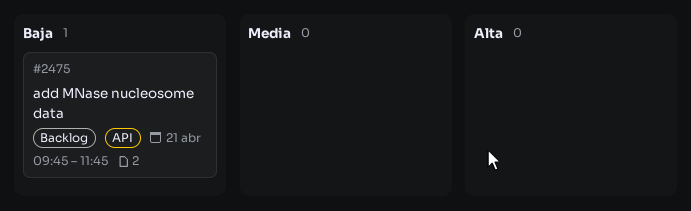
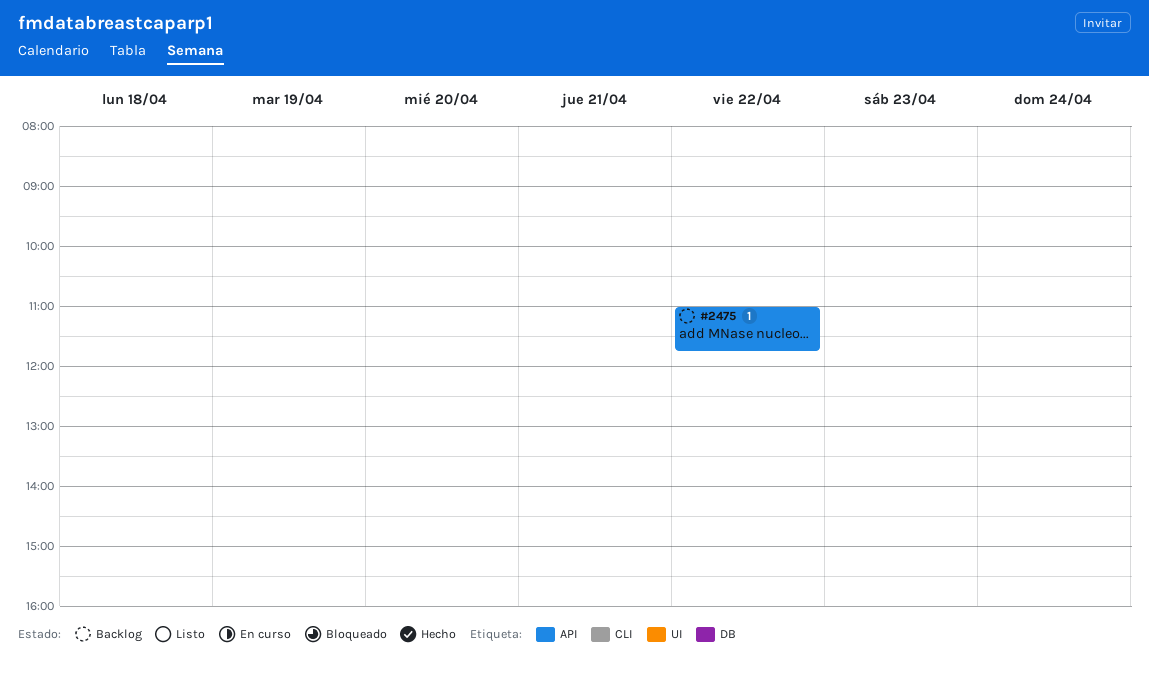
#2475, day: Apr 21 -> Apr 22
#2475, begins: 09:45 -> 11:00

